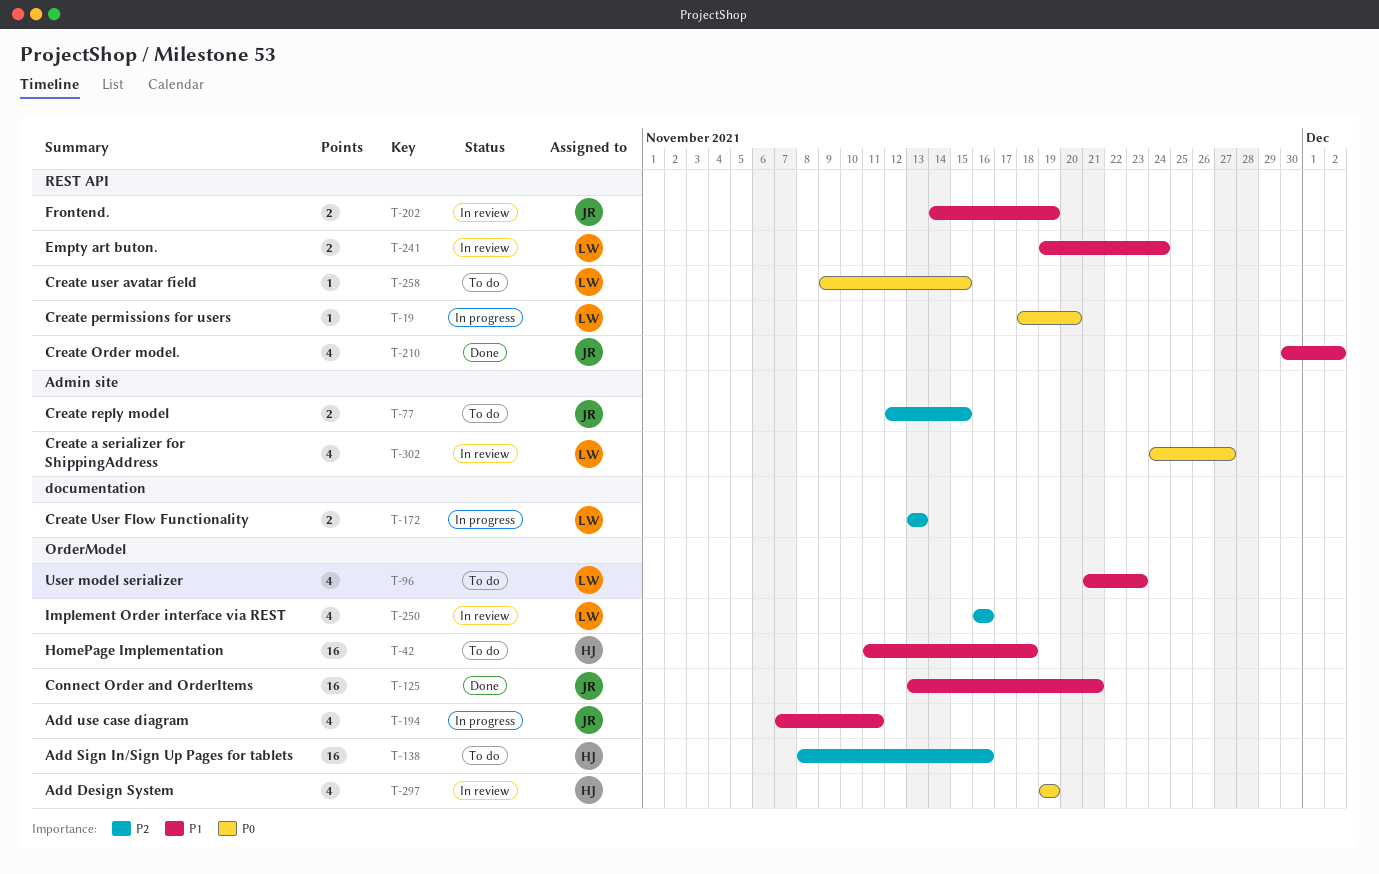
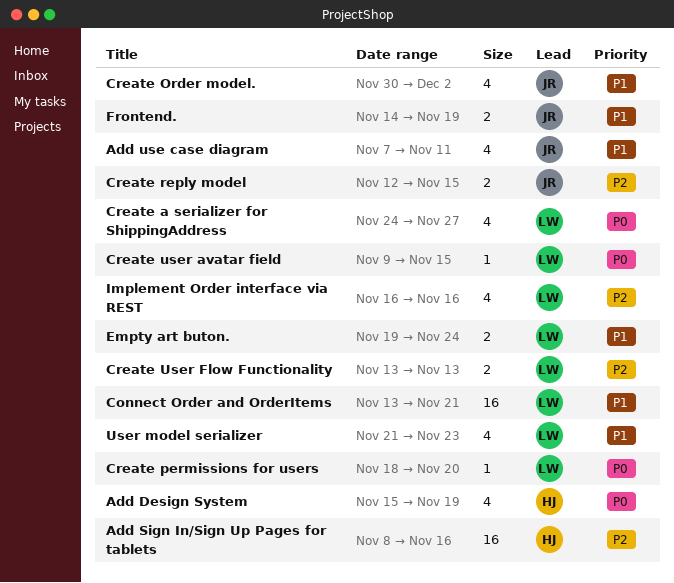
Add Design System, start: Nov 19 -> Nov 15
Connect Order and OrderItems, owner: JR -> LW
HomePage Implementation: present -> none

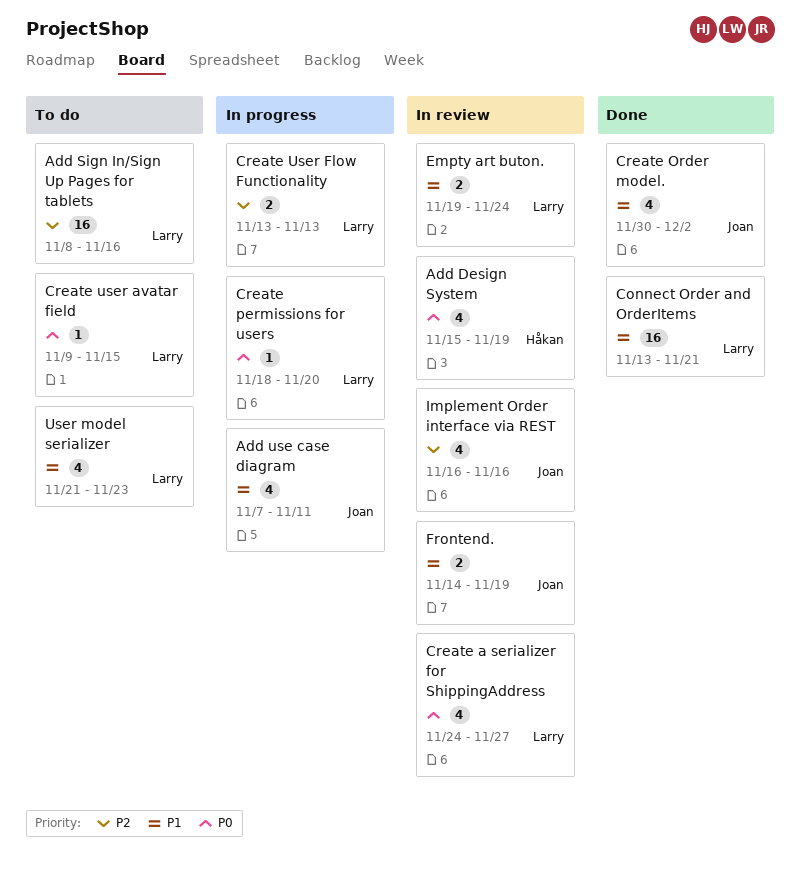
Add Sign In/Sign Up Pages for tablets, owner: Håkan -> Larry
Create reply model: present -> none
Implement Order interface via REST, owner: Larry -> Joan

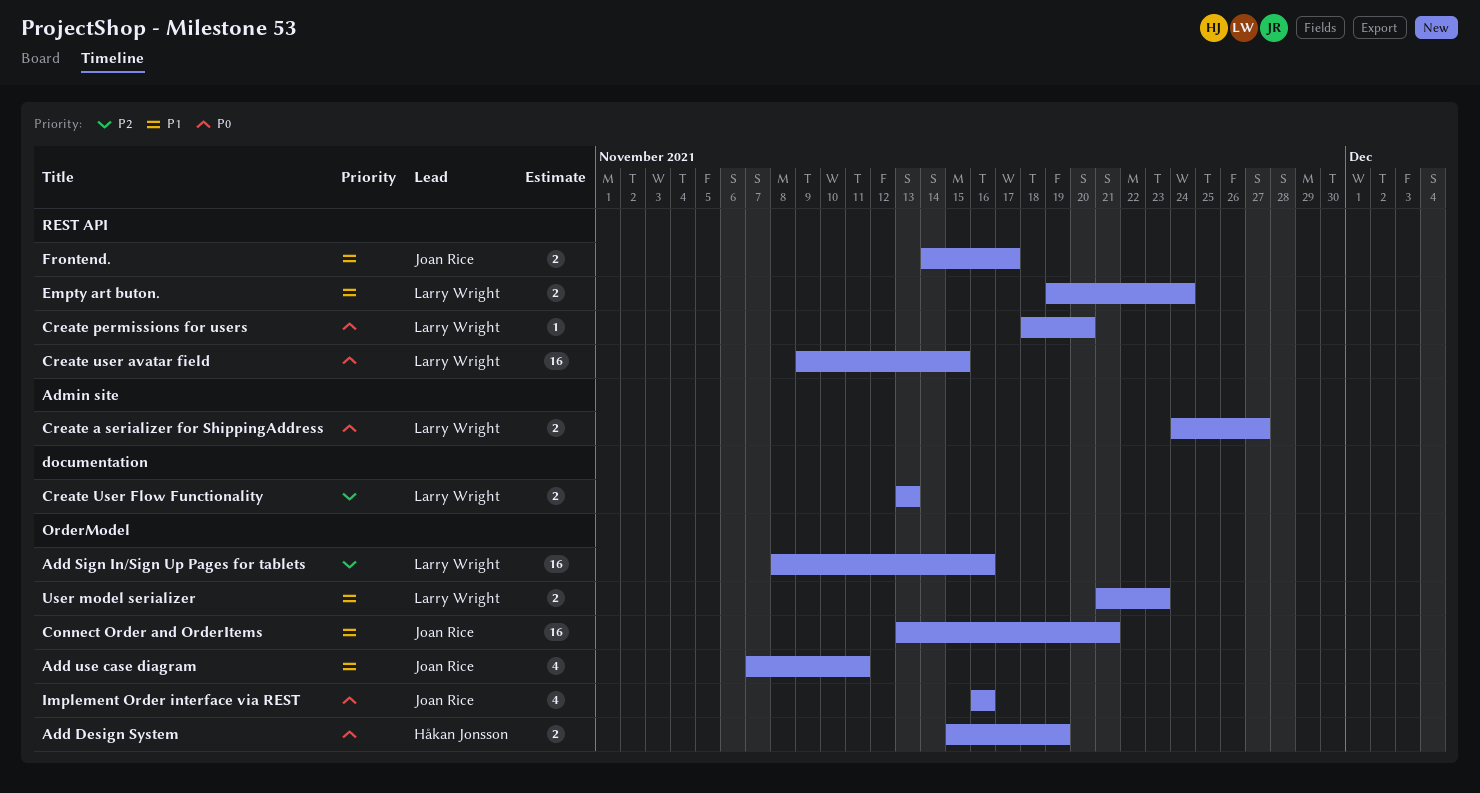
Add Design System, estimate: 4 -> 2
Connect Order and OrderItems, owner: Larry Wright -> Joan Rice
Create a serializer for ShippingAddress, estimate: 4 -> 2
Create Order model.: present -> none
Create user avatar field, estimate: 1 -> 16
Frontend., due: Nov 19 -> Nov 17
Implement Order interface via REST, priority: P2 -> P0
User model serializer, estimate: 4 -> 2

